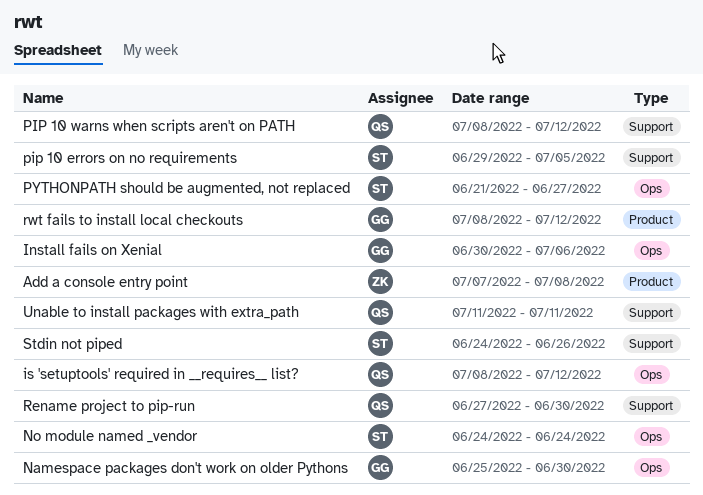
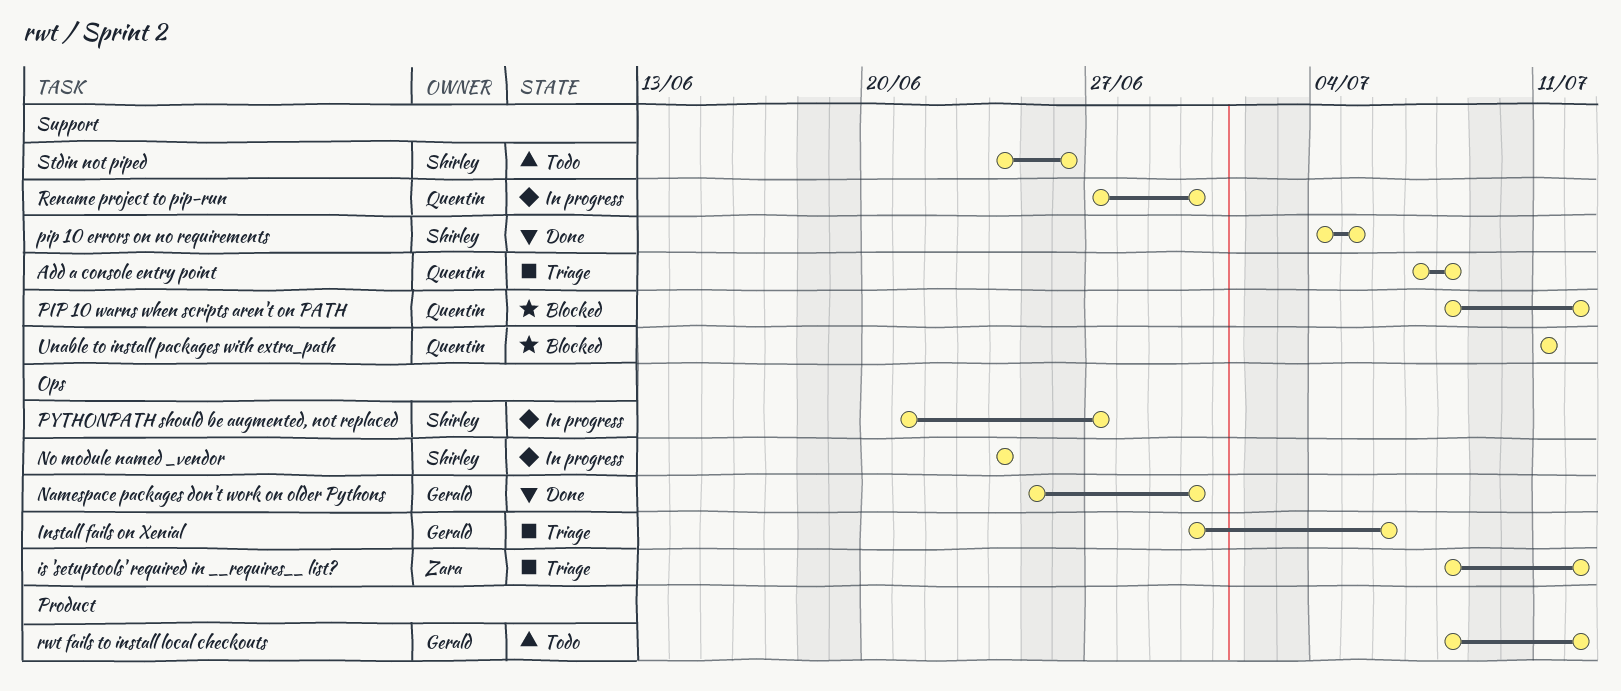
Add a console entry point, owner: Zara -> Quentin
Add a console entry point, label: Product -> Support
is 'setuptools' required in __requires__ list?, owner: Quentin -> Zara
pip 10 errors on no requirements, start: Jun 29 -> Jul 4

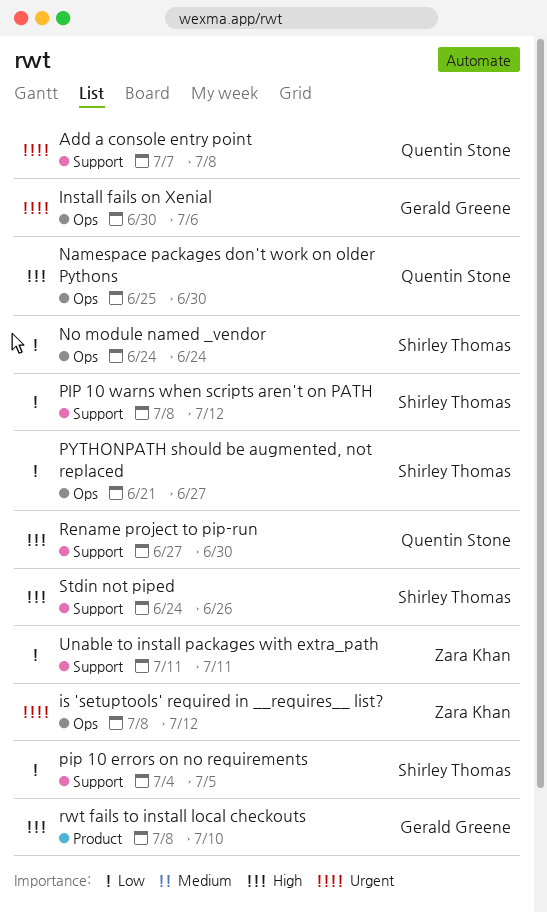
Namespace packages don't work on older Pythons, owner: Gerald Greene -> Quentin Stone
PIP 10 warns when scripts aren't on PATH, owner: Quentin Stone -> Shirley Thomas
rwt fails to install local checkouts, due: Jul 12 -> Jul 10
Unable to install packages with extra_path, owner: Quentin Stone -> Zara Khan

